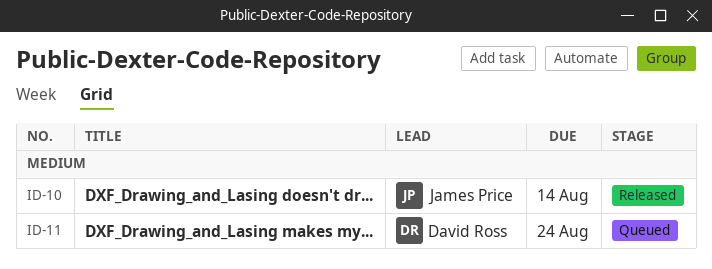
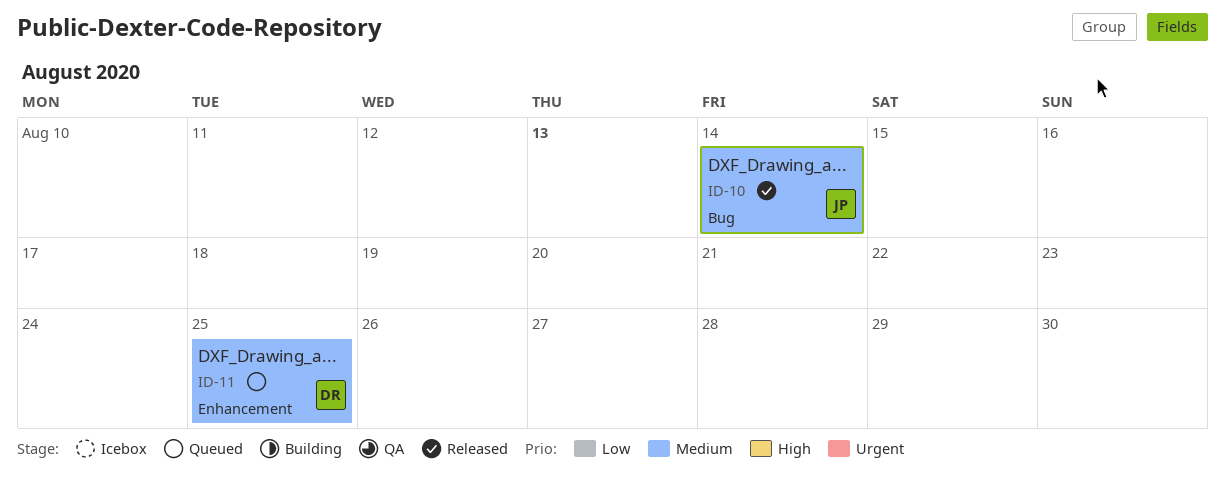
ID-11, due: Aug 24 -> Aug 25

